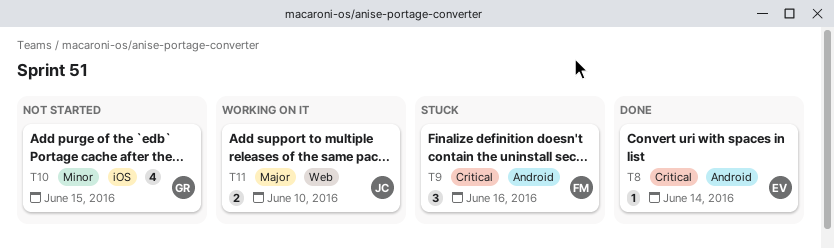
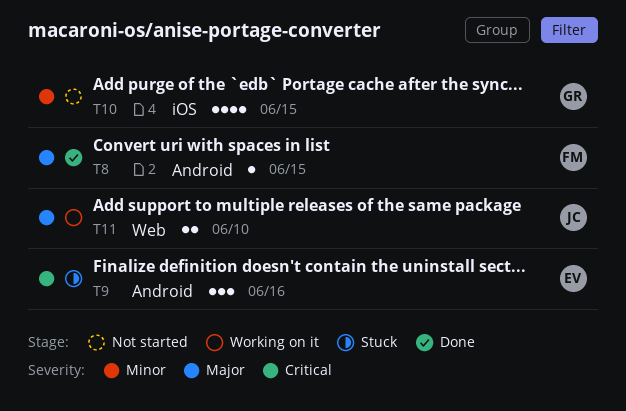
T8, owner: EV -> FM
T8, priority: Critical -> Major
T8, due: Jun 14 -> Jun 15
T9, owner: FM -> EV

